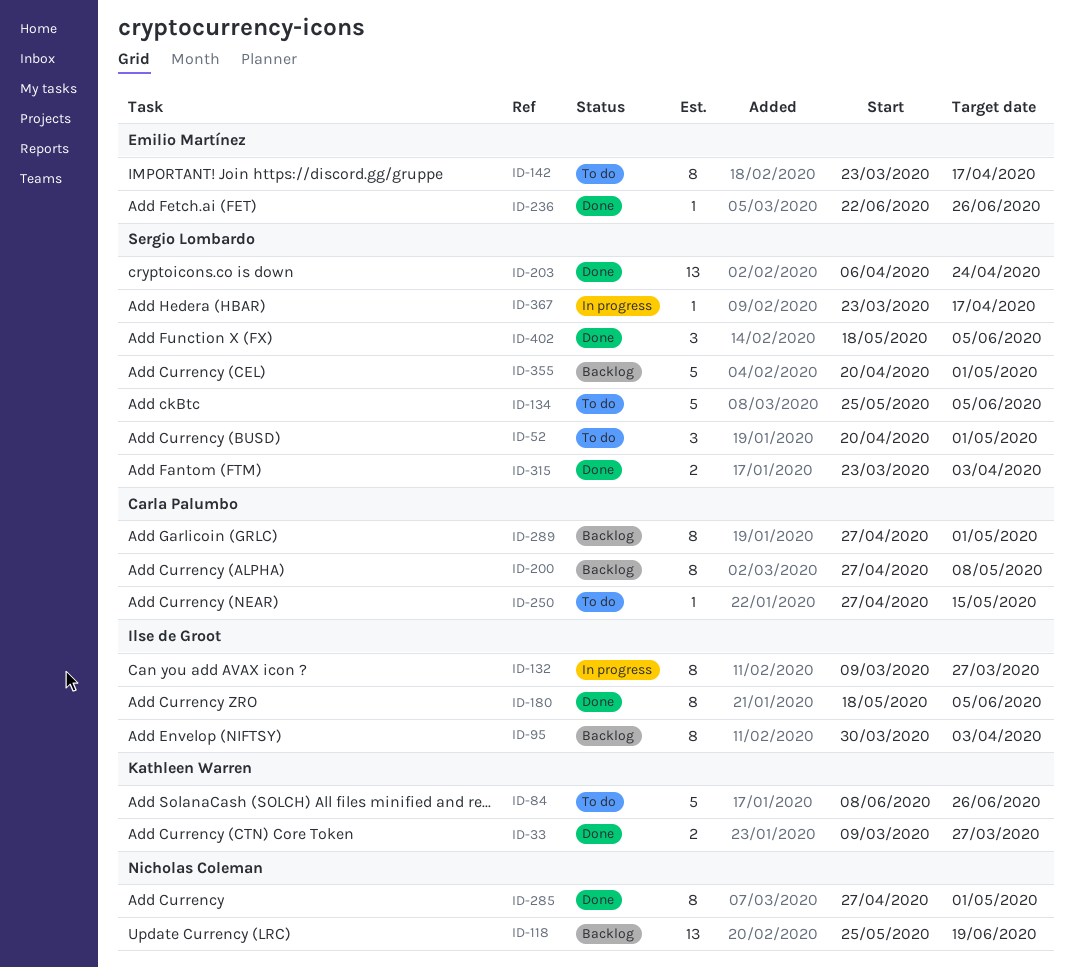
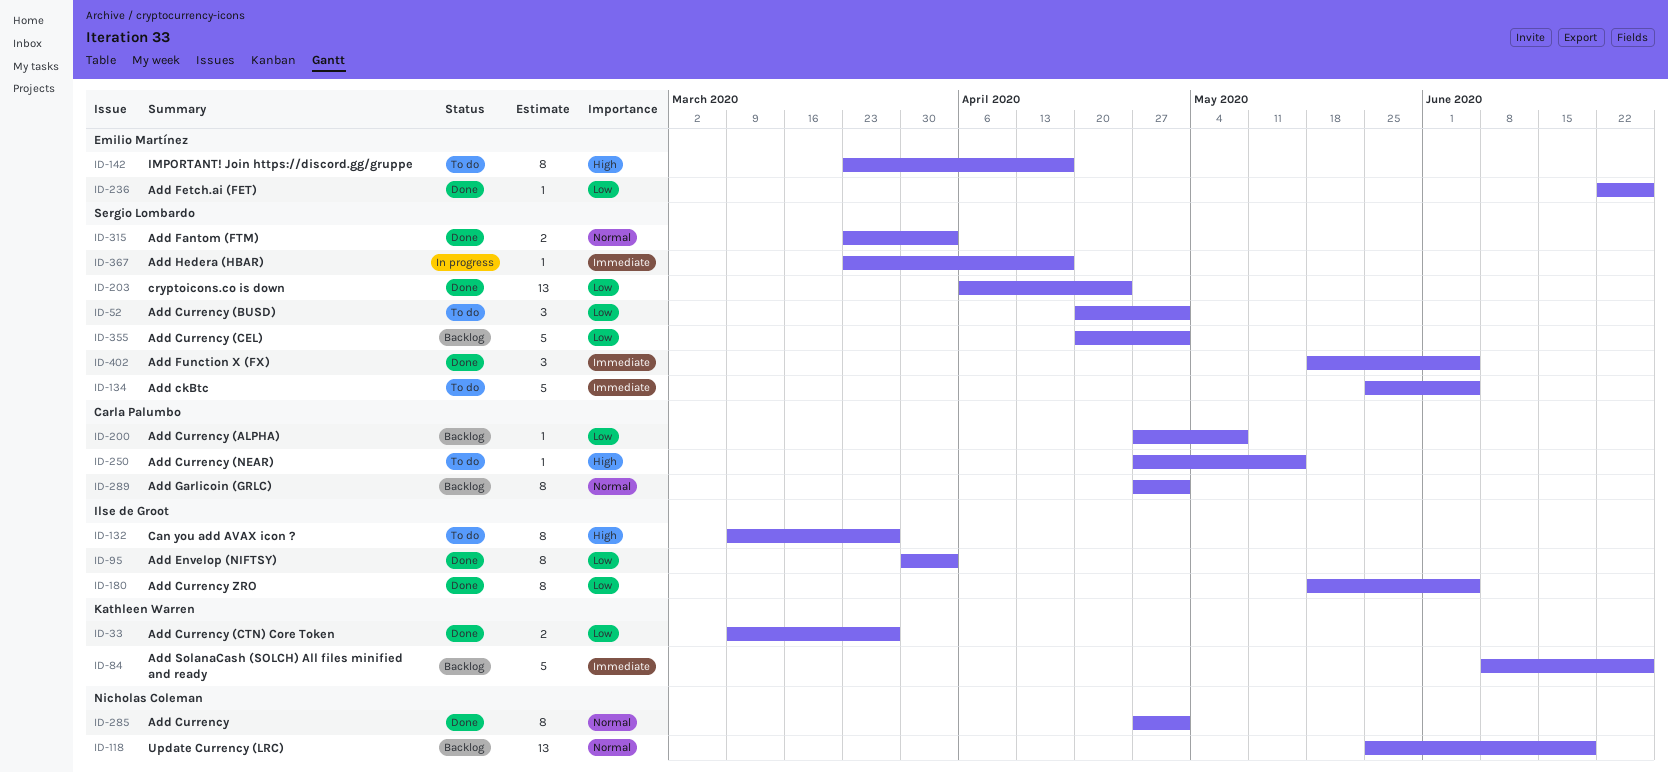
ID-84, status: To do -> Backlog
ID-95, status: Backlog -> Done
ID-132, status: In progress -> To do
ID-200, estimate: 8 -> 1

